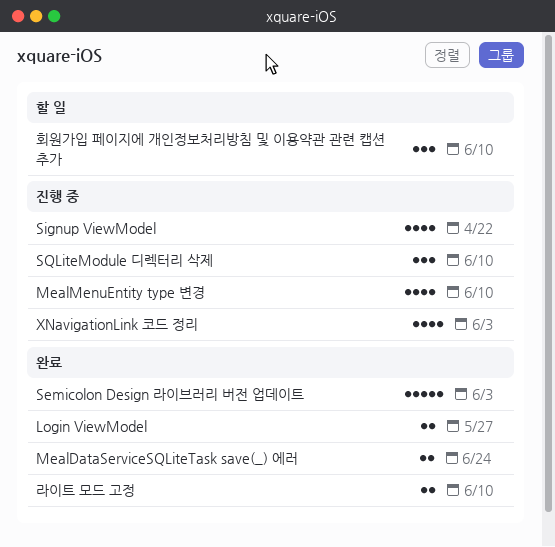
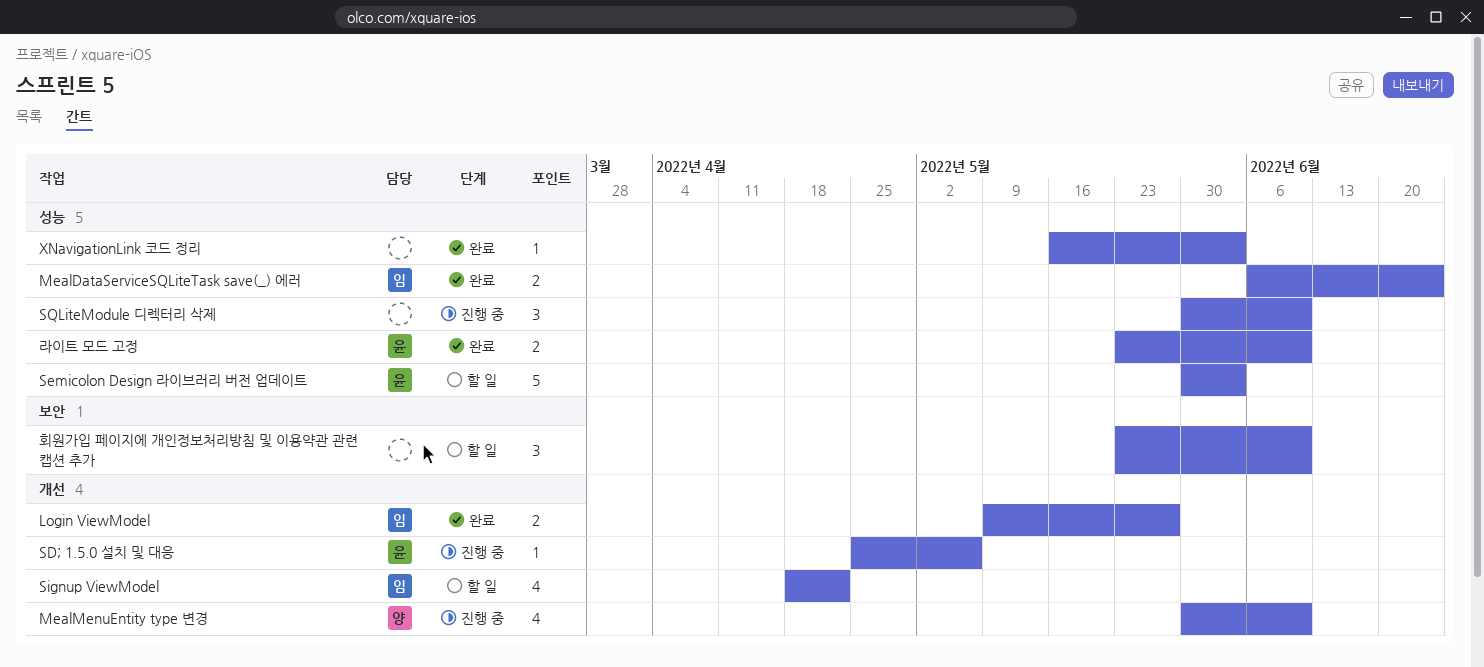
SD; 1.5.0 설치 및 대응: none -> present
Semicolon Design 라이브러리 버전 업데이트, status: 완료 -> 할 일
Signup ViewModel, status: 진행 중 -> 할 일
XNavigationLink 코드 정리, status: 진행 중 -> 완료
XNavigationLink 코드 정리, estimate: 4 -> 1

